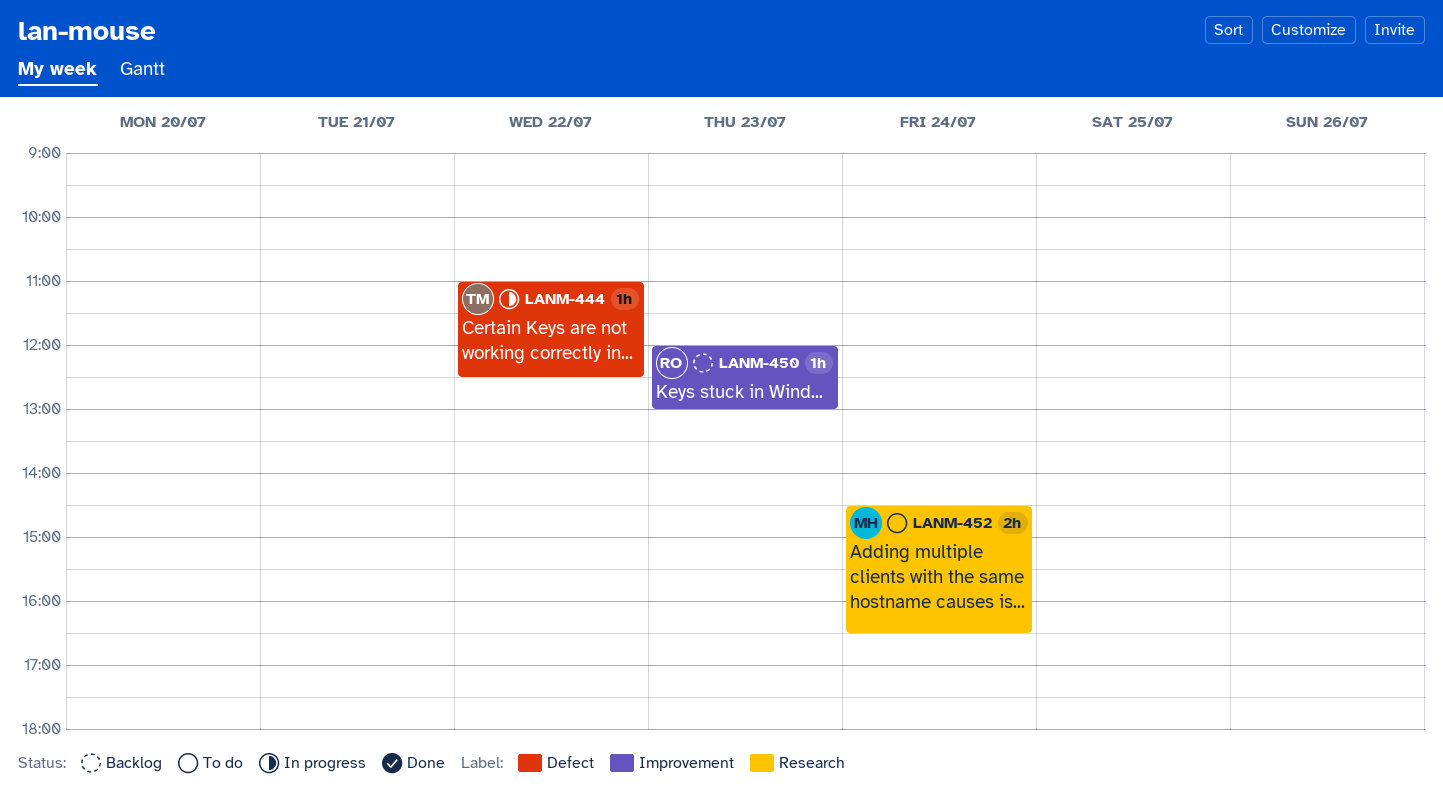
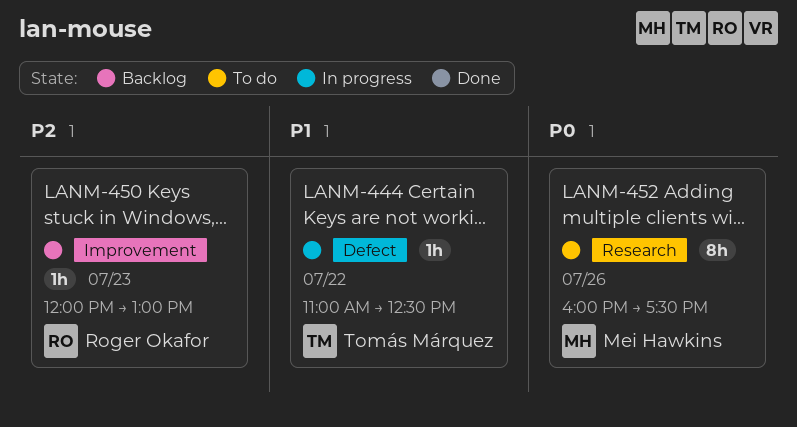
LANM-452, estimate: 2h -> 8h
LANM-452, day: Jul 24 -> Jul 26
LANM-452, begins: 14:30 -> 16:00
LANM-452, ends: 16:30 -> 17:30

